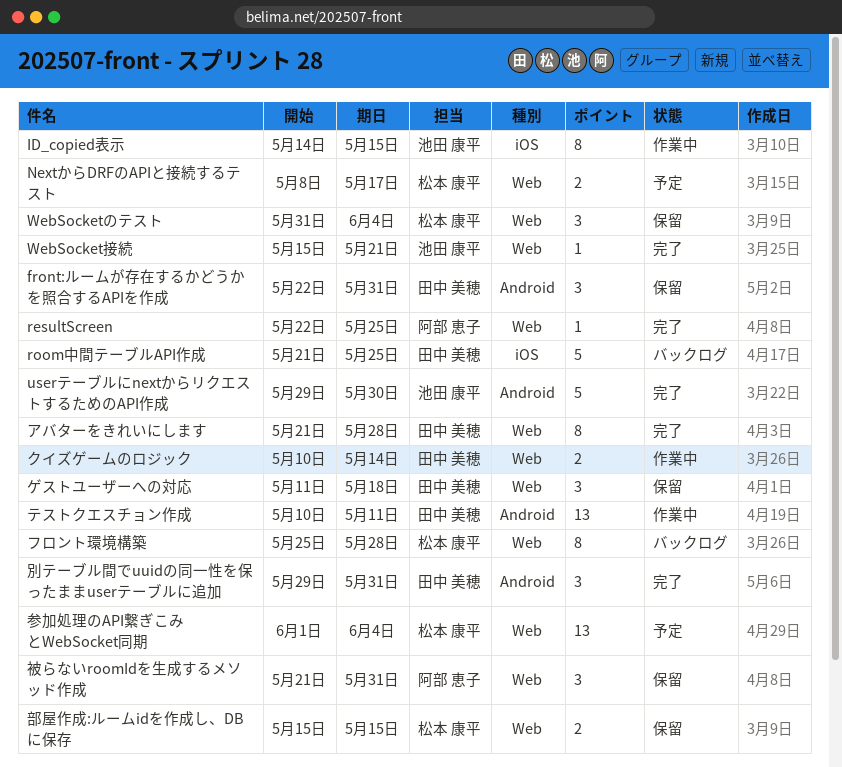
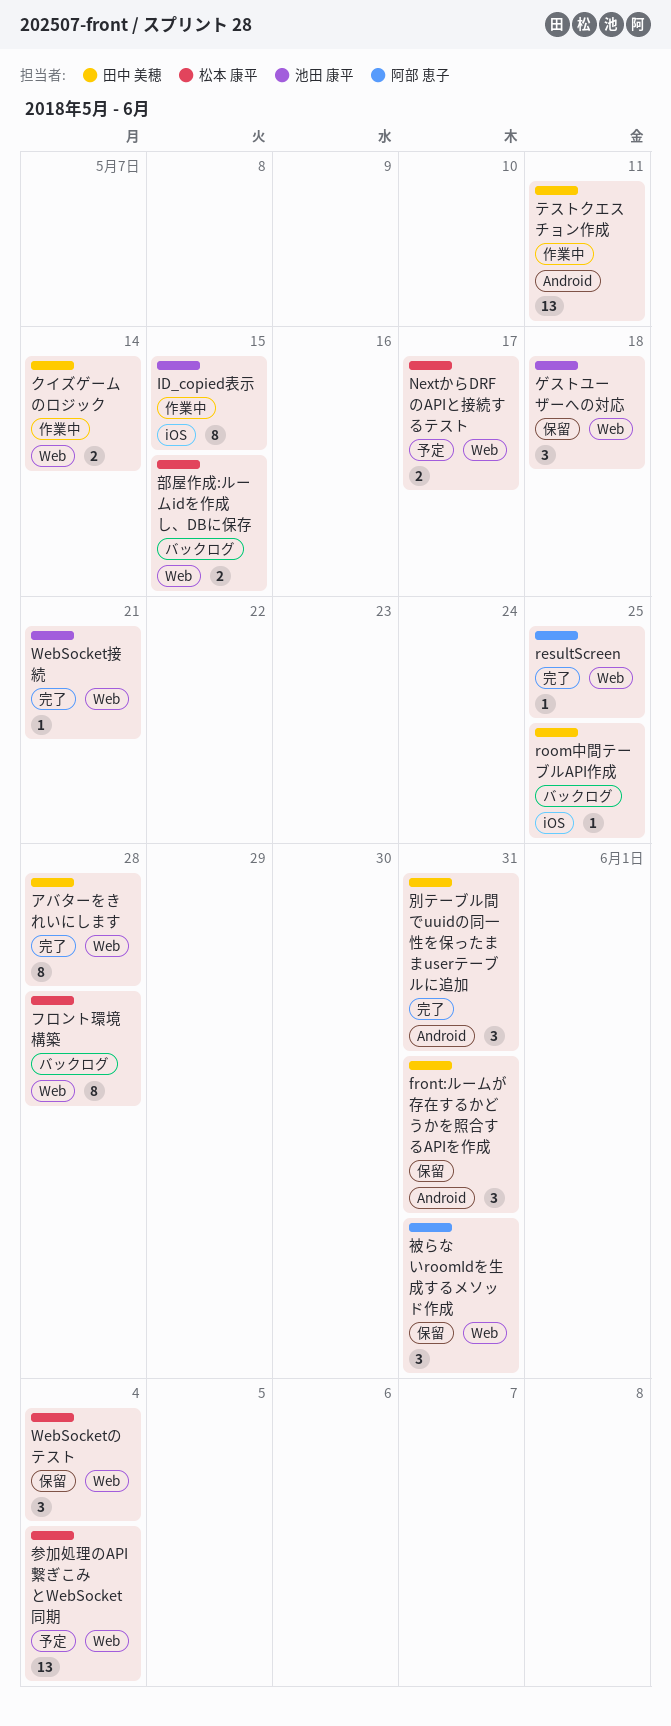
room中間テーブルAPI作成, estimate: 5 -> 1
userテーブルにnextからリクエストするためのAPI作成: present -> none
ゲストユーザーへの対応, owner: 田中 美穂 -> 池田 康平
部屋作成:ルームidを作成し、DBに保存, status: 保留 -> バックログ

